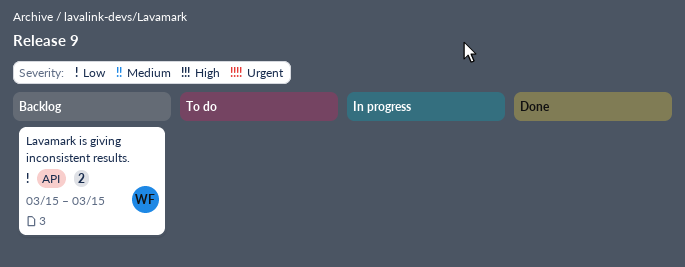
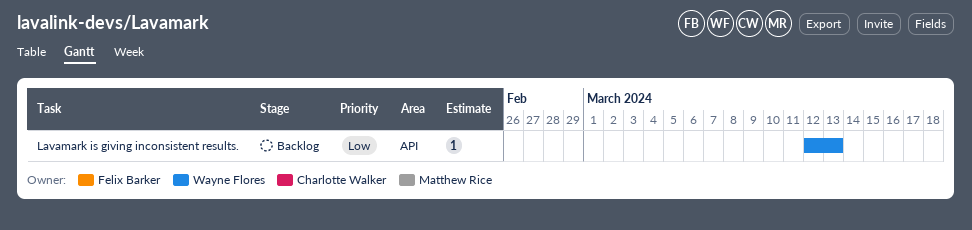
Lavamark is giving inconsistent results., estimate: 2 -> 1
Lavamark is giving inconsistent results., start: Mar 15 -> Mar 12
Lavamark is giving inconsistent results., due: Mar 15 -> Mar 13

